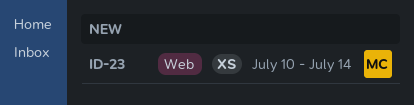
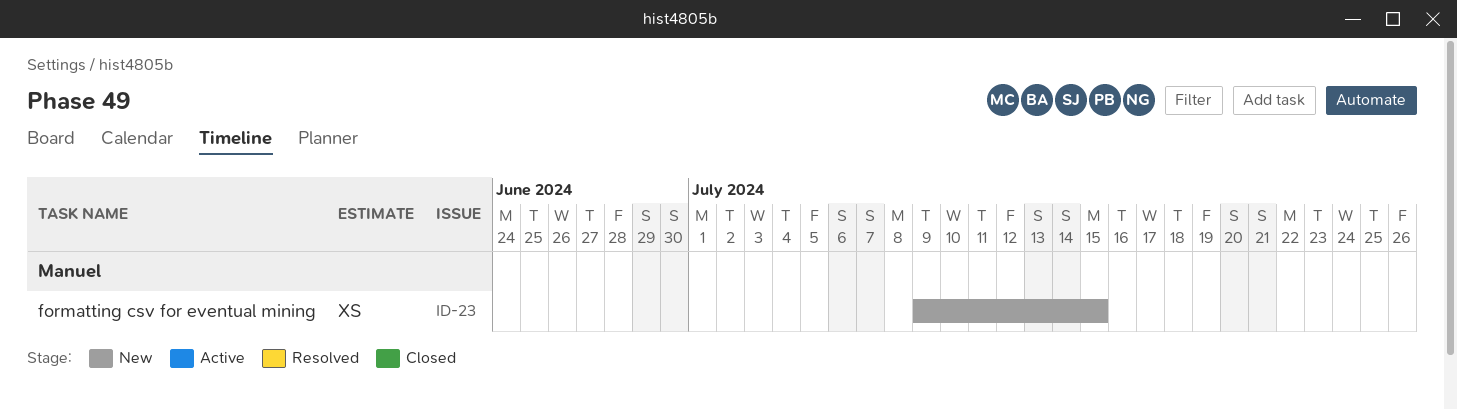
ID-23, start: Jul 10 -> Jul 9
ID-23, due: Jul 14 -> Jul 15

